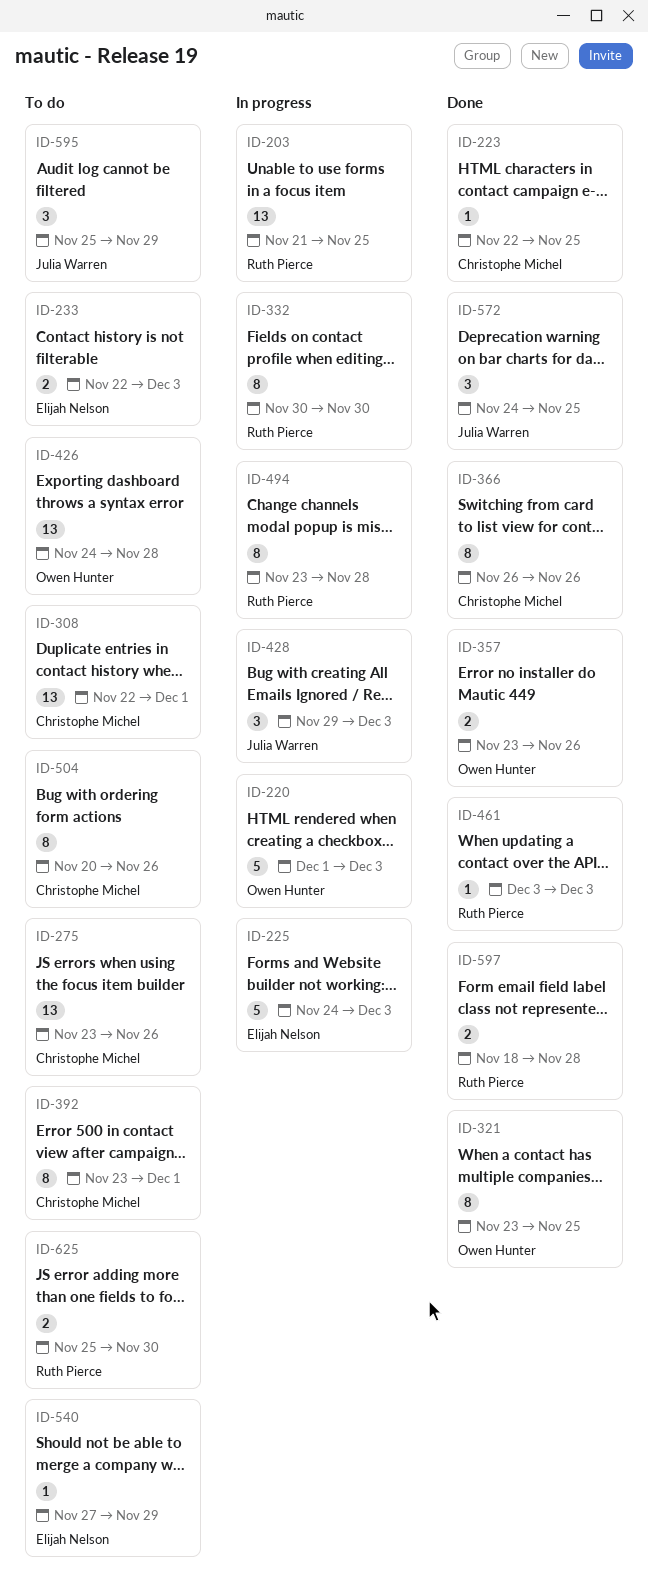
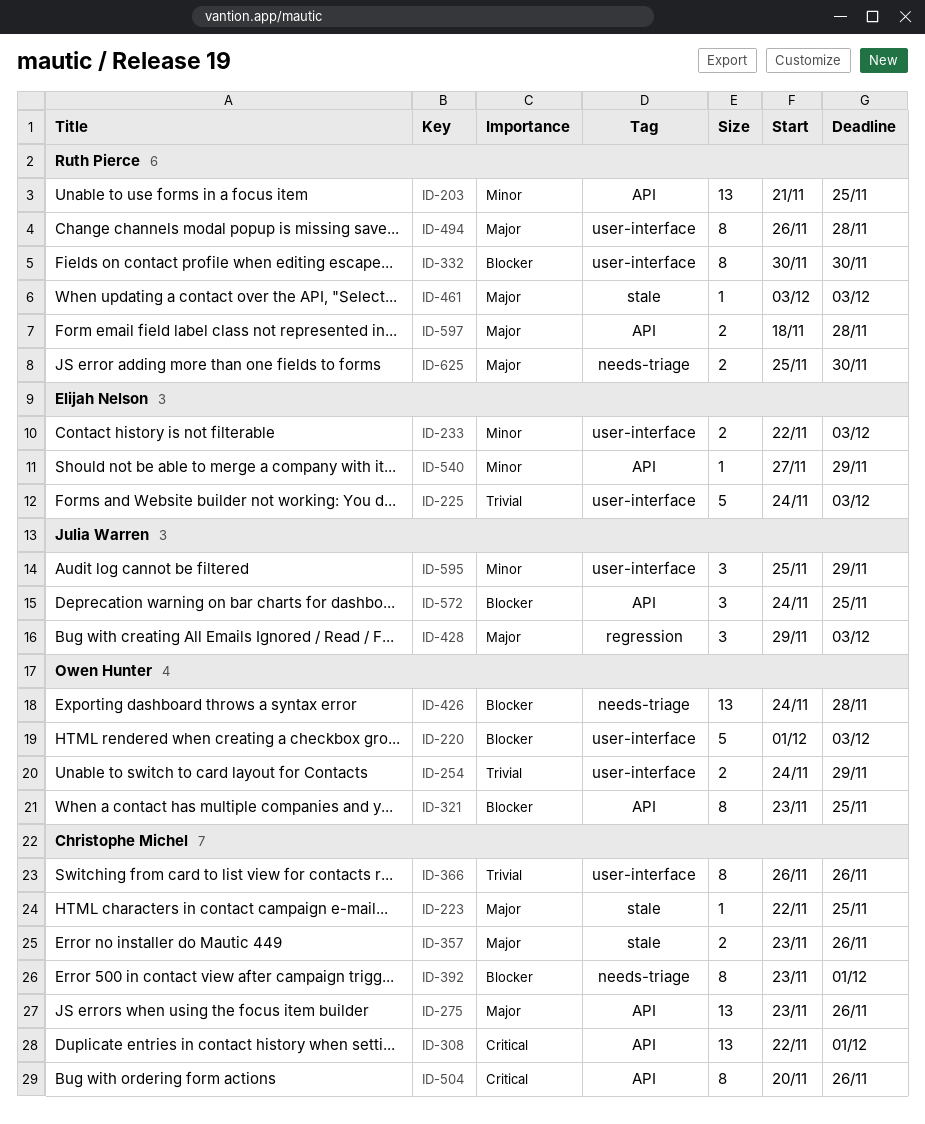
ID-254: none -> present
ID-357, owner: Owen Hunter -> Christophe Michel
ID-494, start: Nov 23 -> Nov 26

